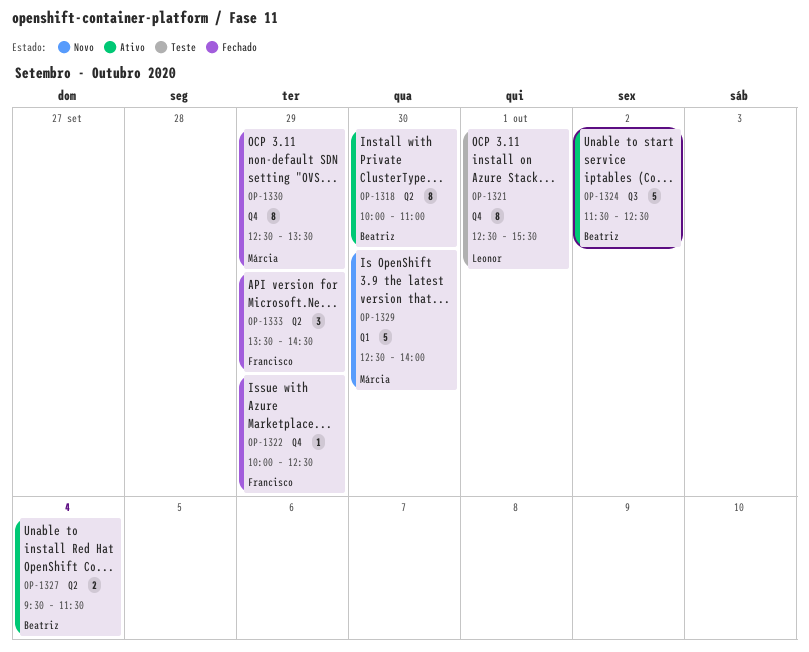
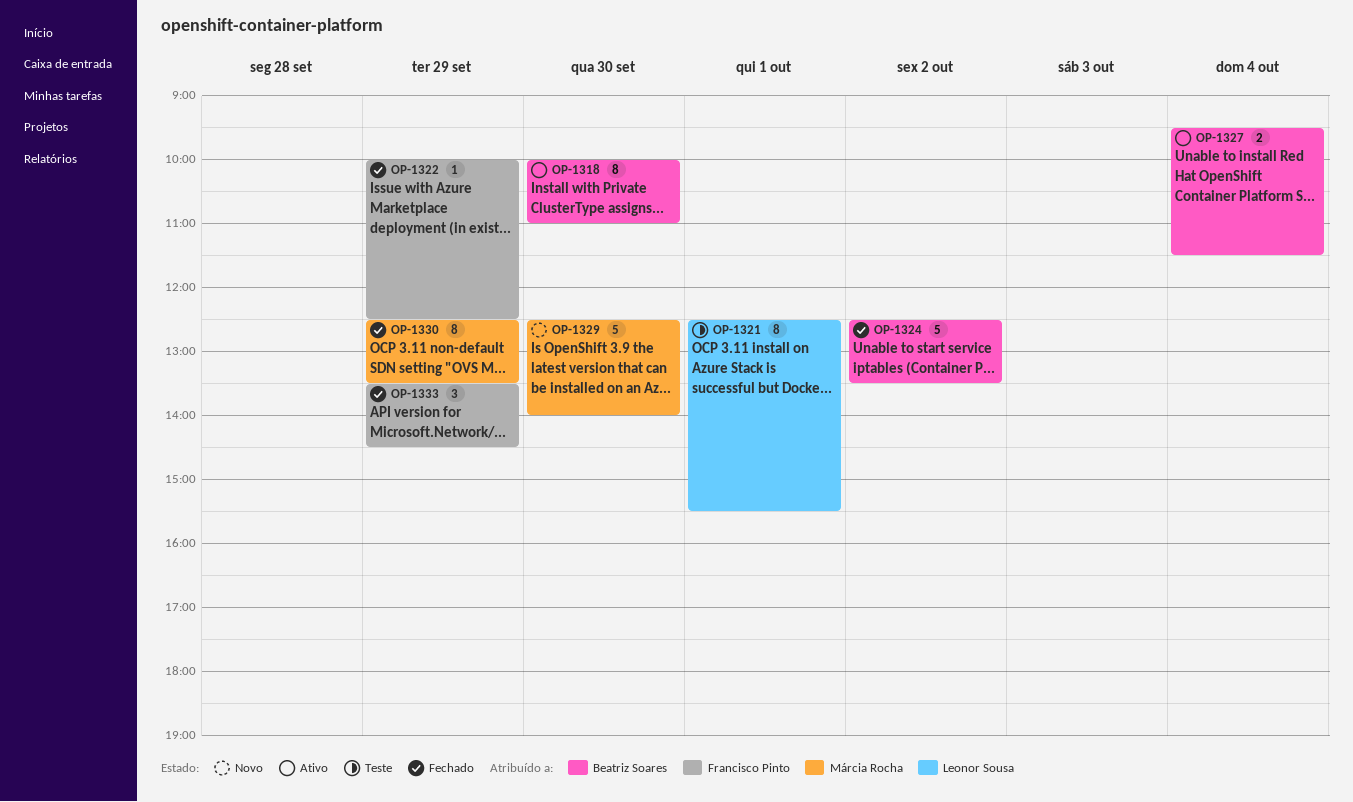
OP-1324, status: Ativo -> Fechado
OP-1324, begins: 11:30 -> 12:30
OP-1324, ends: 12:30 -> 13:30

